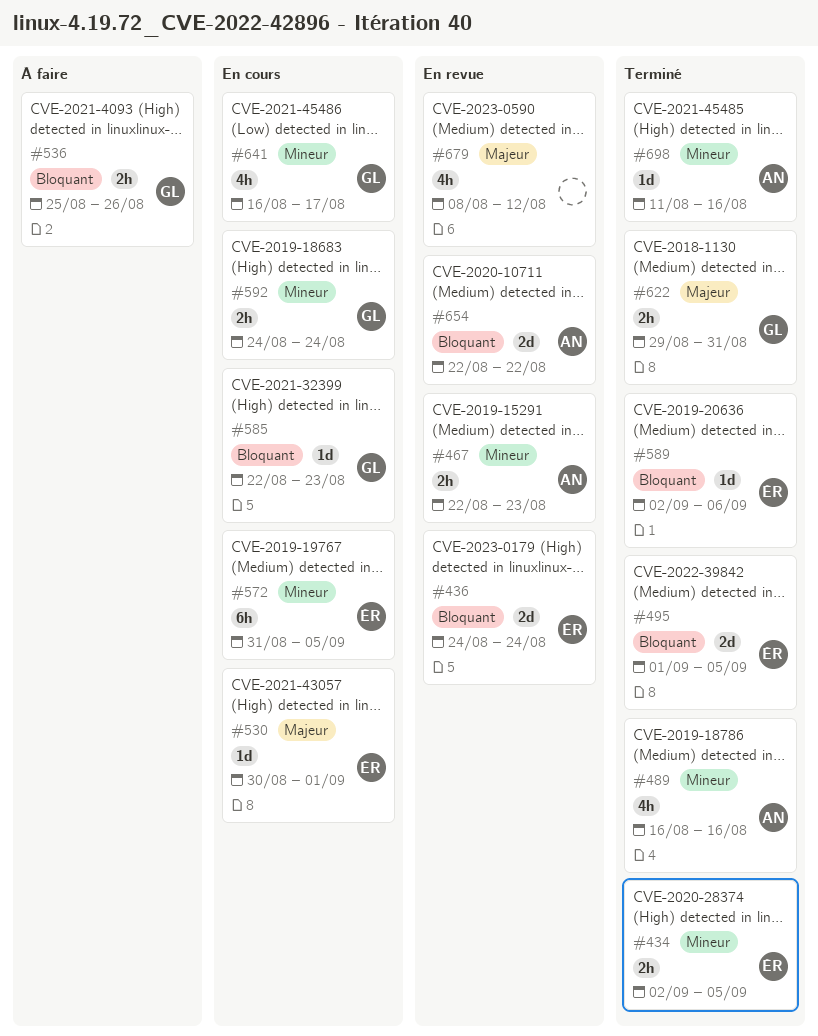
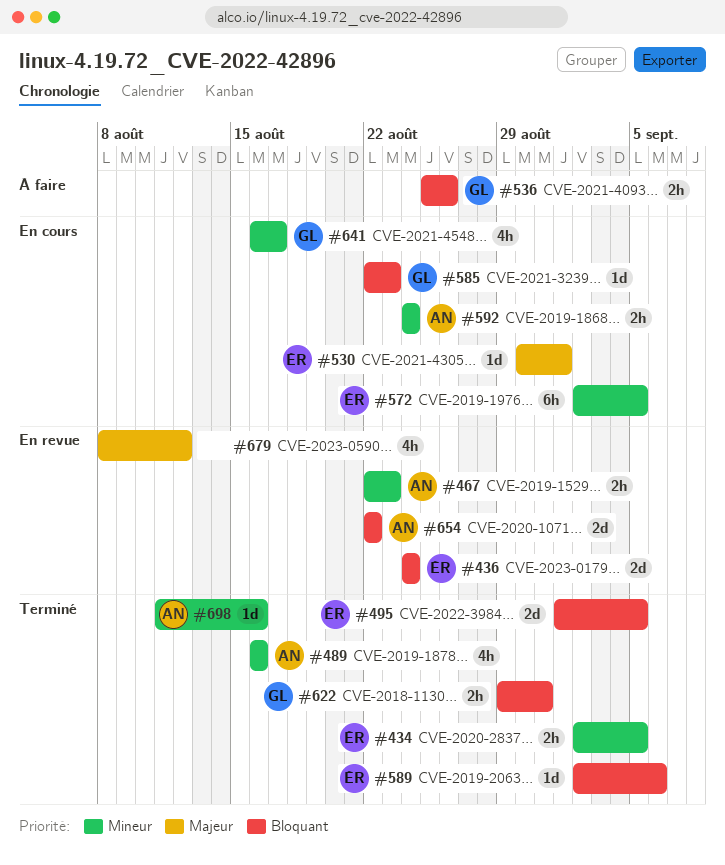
#572, start: Aug 31 -> Sep 2
#592, owner: GL -> AN
#622, priority: Majeur -> Bloquant

